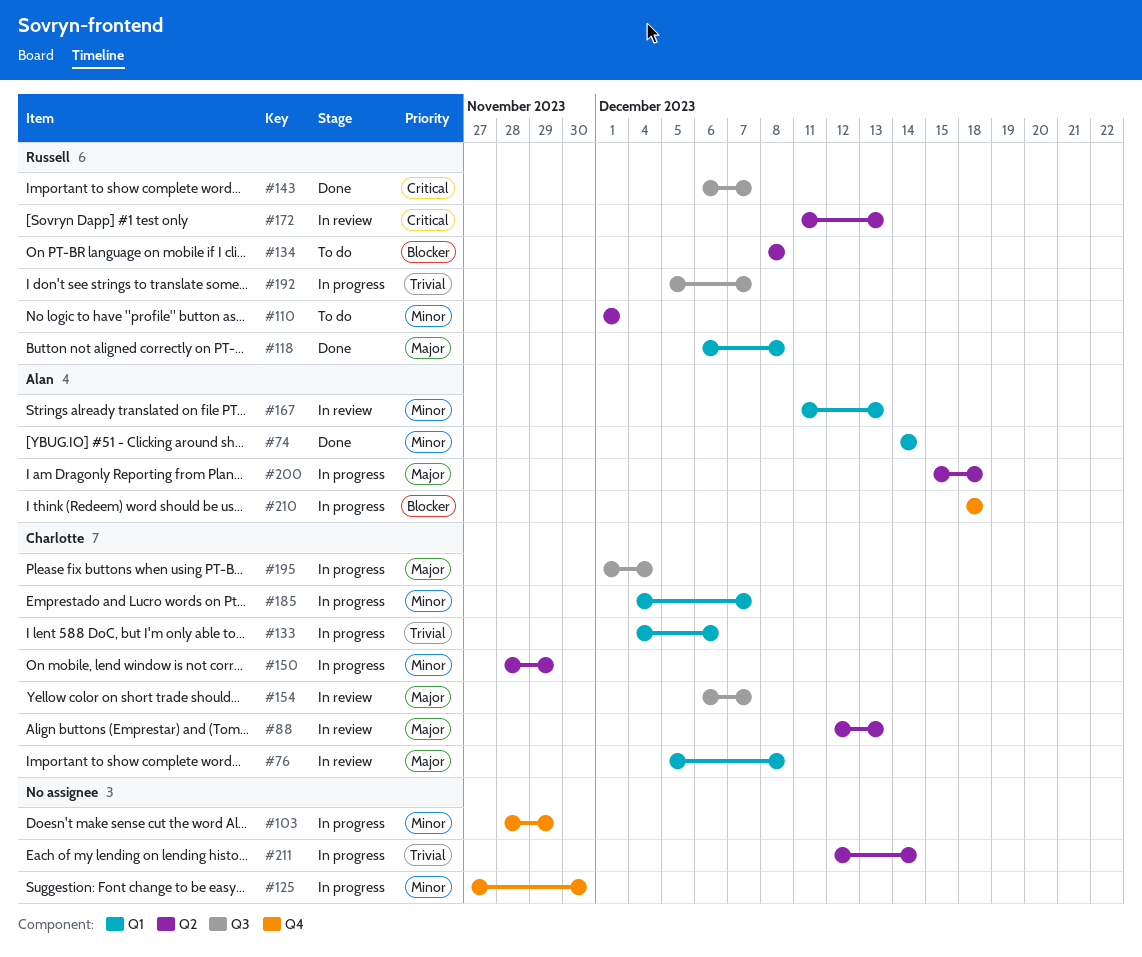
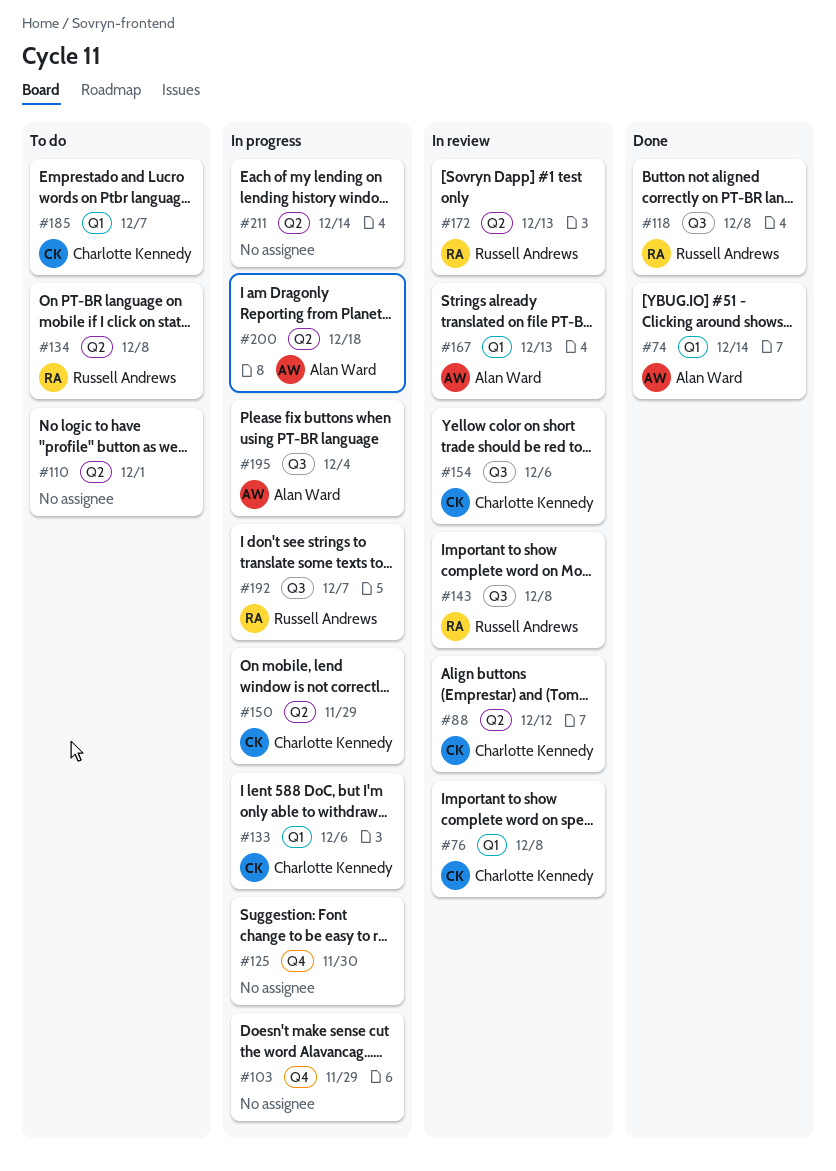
#88, due: Dec 13 -> Dec 12
#110, owner: Russell Andrews -> none
#118, label: Q1 -> Q3
#143, status: Done -> In review
#143, due: Dec 7 -> Dec 8
#154, due: Dec 7 -> Dec 6
#185, status: In progress -> To do
#195, owner: Charlotte Kennedy -> Alan Ward
#210: present -> none

